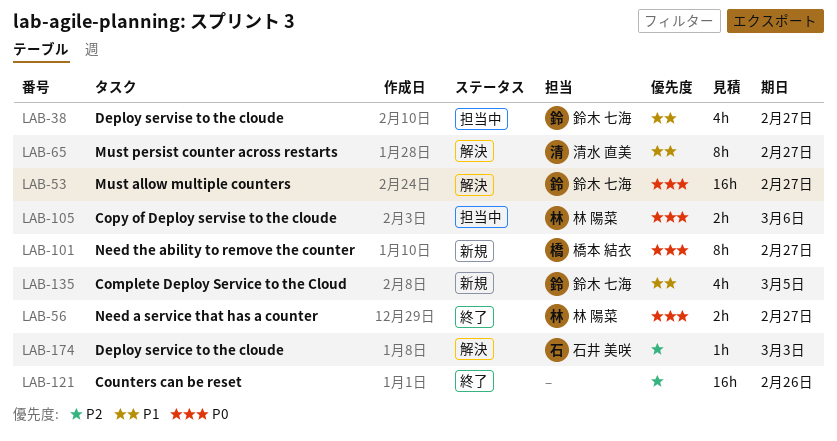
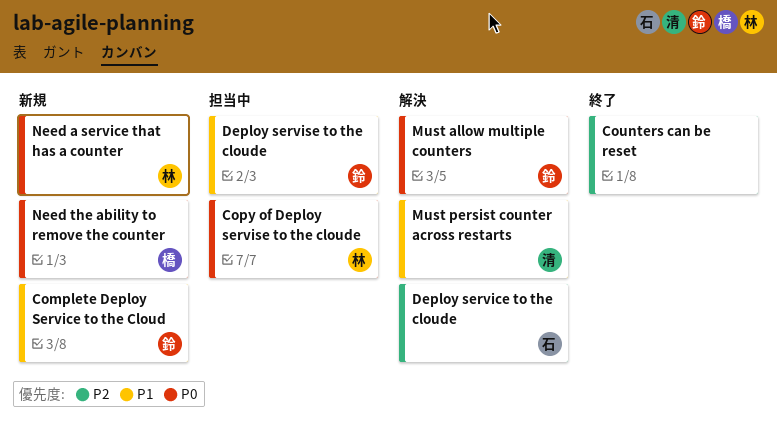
Need a service that has a counter, status: 終了 -> 新規

